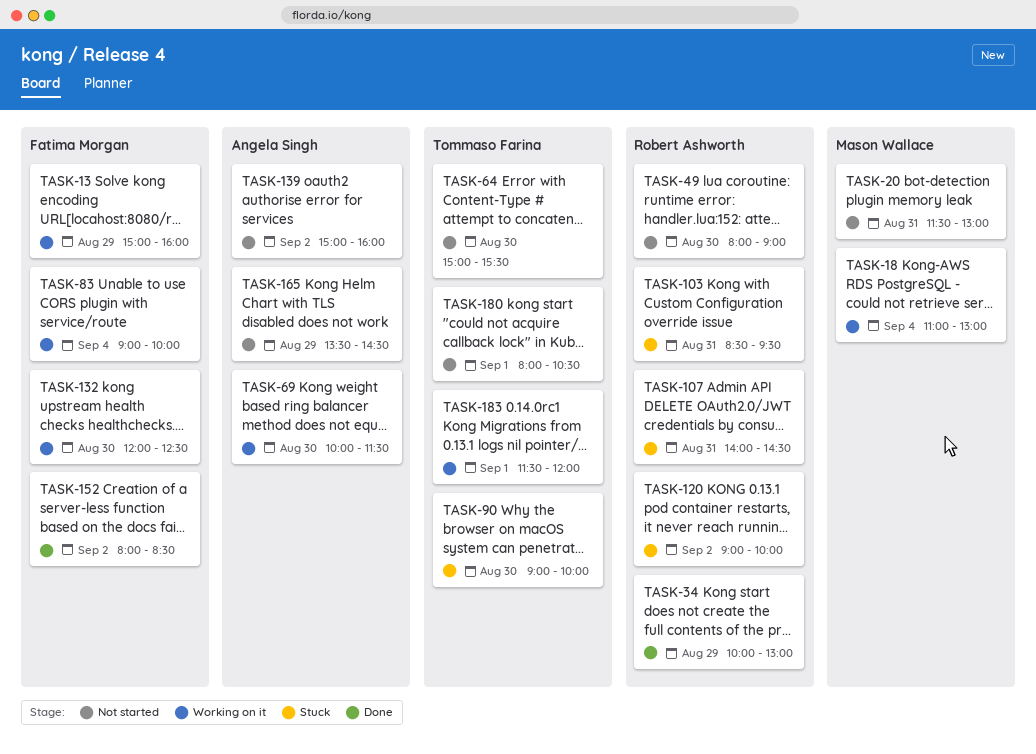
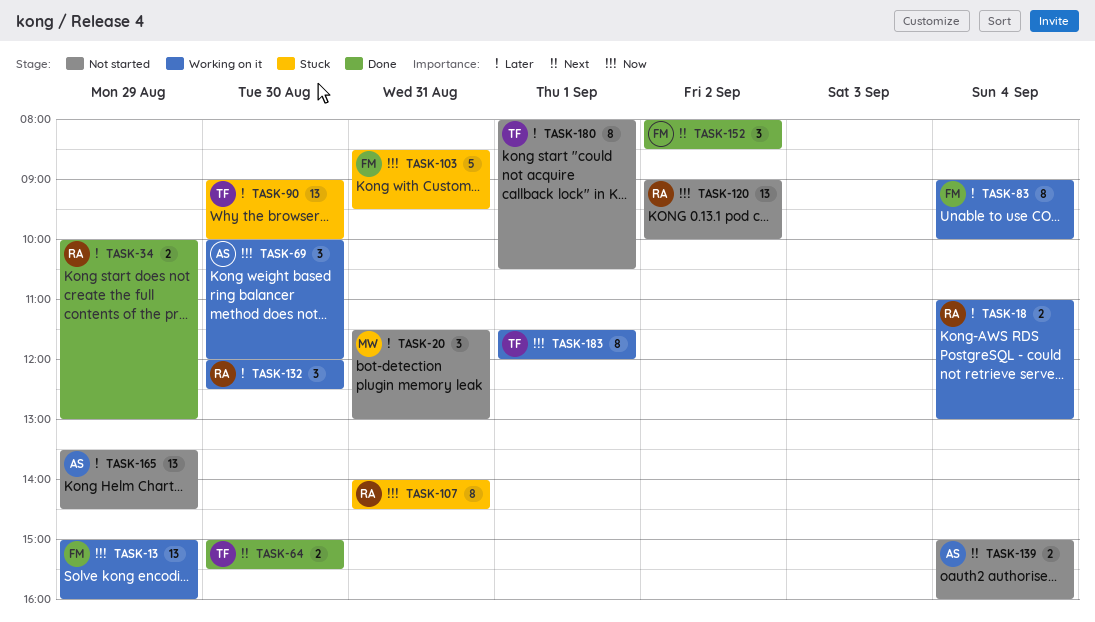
TASK-18, owner: Mason Wallace -> Robert Ashworth
TASK-49: present -> none
TASK-64, status: Not started -> Done
TASK-69, ends: 11:30 -> 12:00
TASK-103, owner: Robert Ashworth -> Fatima Morgan
TASK-120, status: Stuck -> Not started
TASK-132, owner: Fatima Morgan -> Robert Ashworth
TASK-139, day: Sep 2 -> Sep 4

